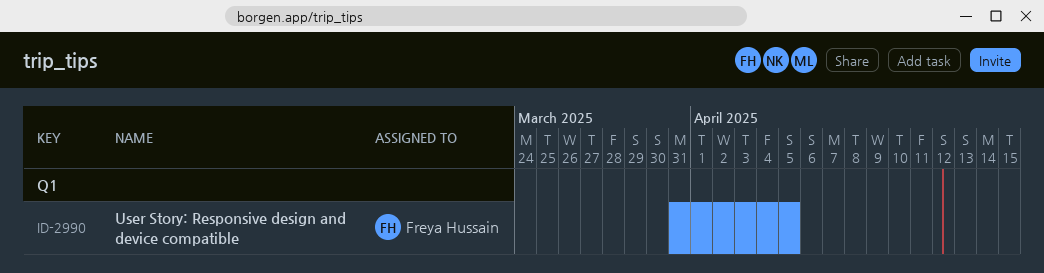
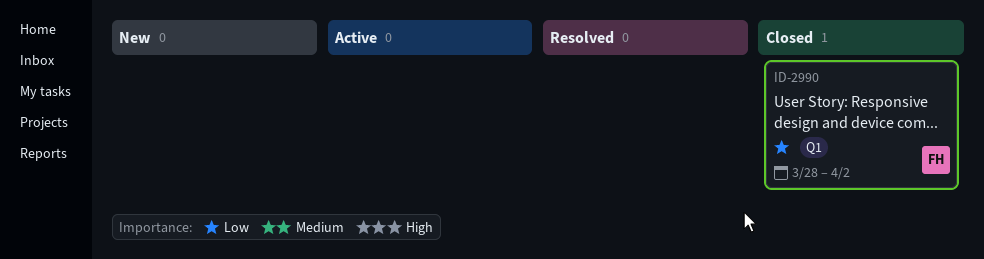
ID-2990, start: Mar 31 -> Mar 28
ID-2990, due: Apr 5 -> Apr 2

